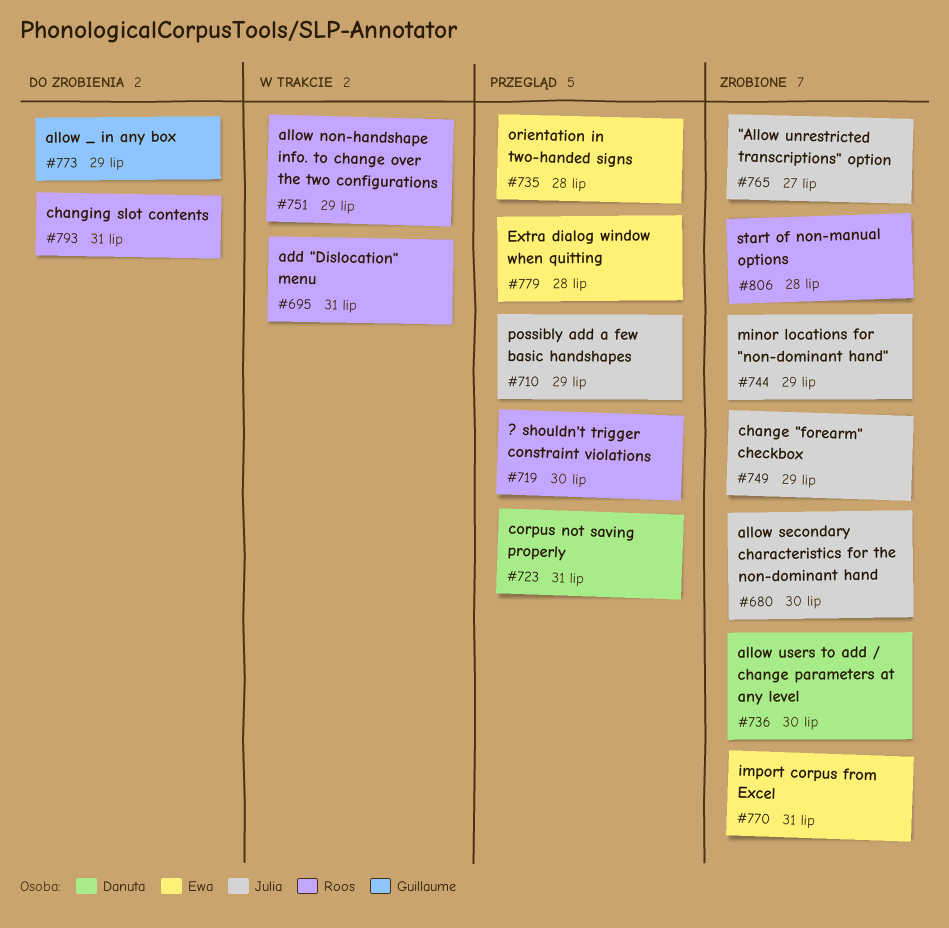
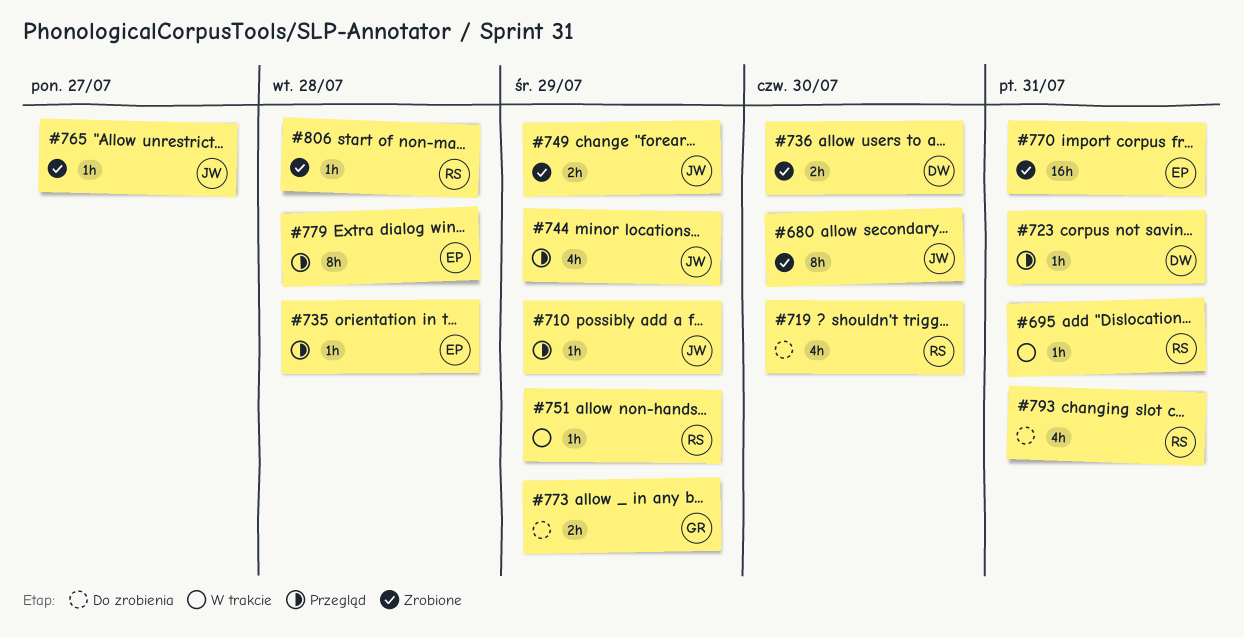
#719, status: Przegląd -> Do zrobienia
#744, status: Zrobione -> Przegląd

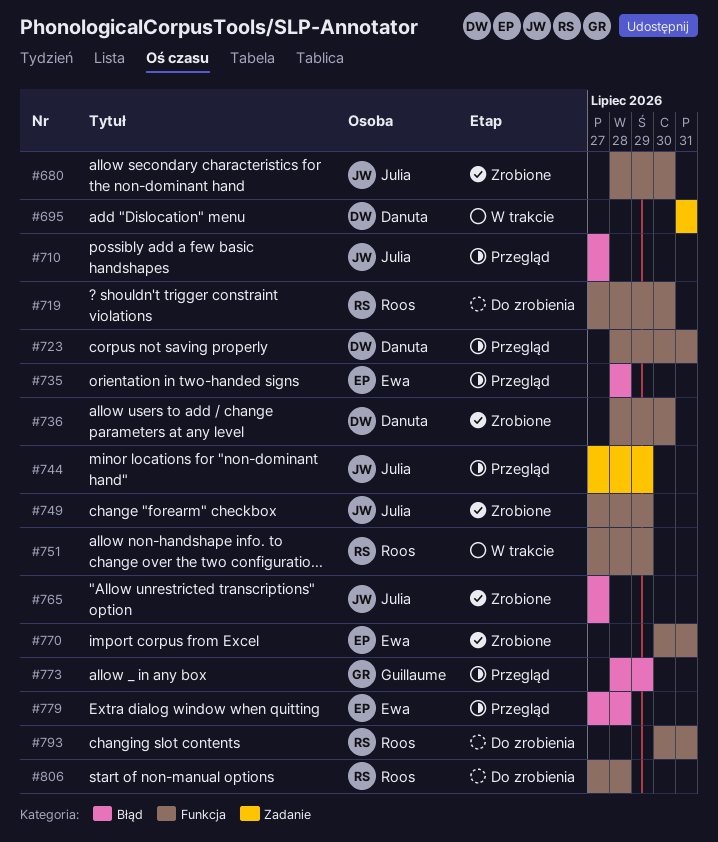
#695, owner: Roos -> Danuta
#710, due: Jul 29 -> Jul 27
#773, status: Do zrobienia -> Przegląd
#806, status: Zrobione -> Do zrobienia

